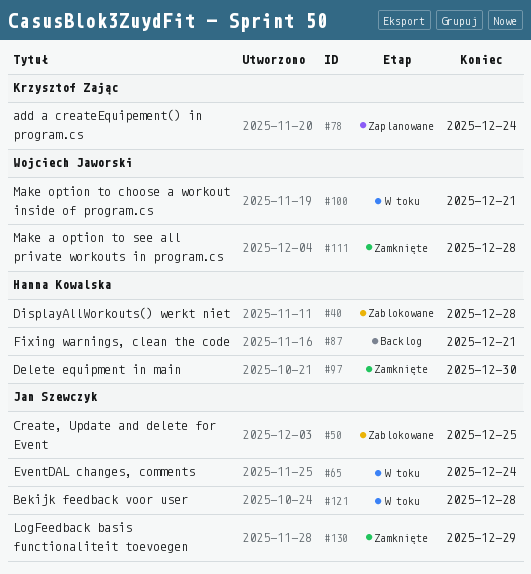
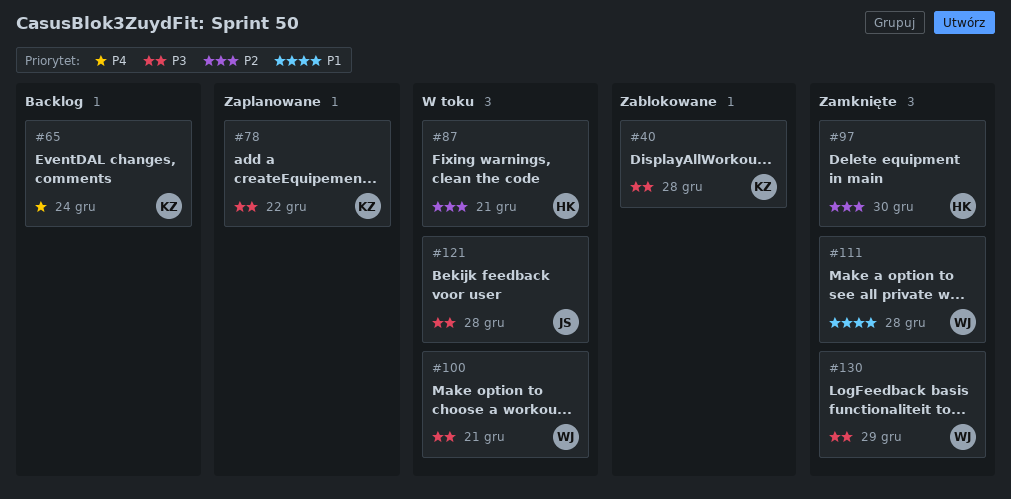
#40, owner: Hanna Kowalska -> Krzysztof Zając
#50: present -> none
#65, status: W toku -> Backlog
#65, owner: Jan Szewczyk -> Krzysztof Zając
#78, due: Dec 24 -> Dec 22
#87, status: Backlog -> W toku
#130, owner: Jan Szewczyk -> Wojciech Jaworski

